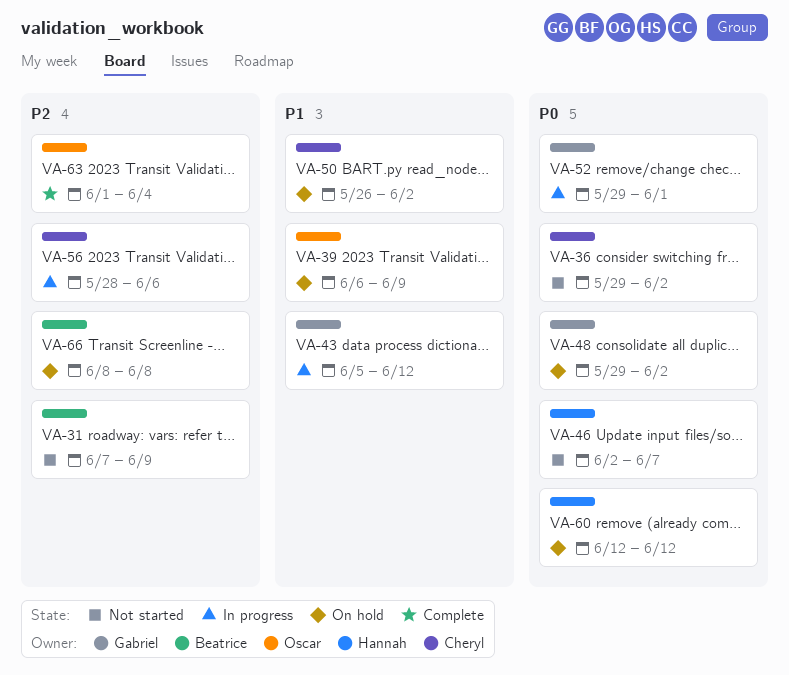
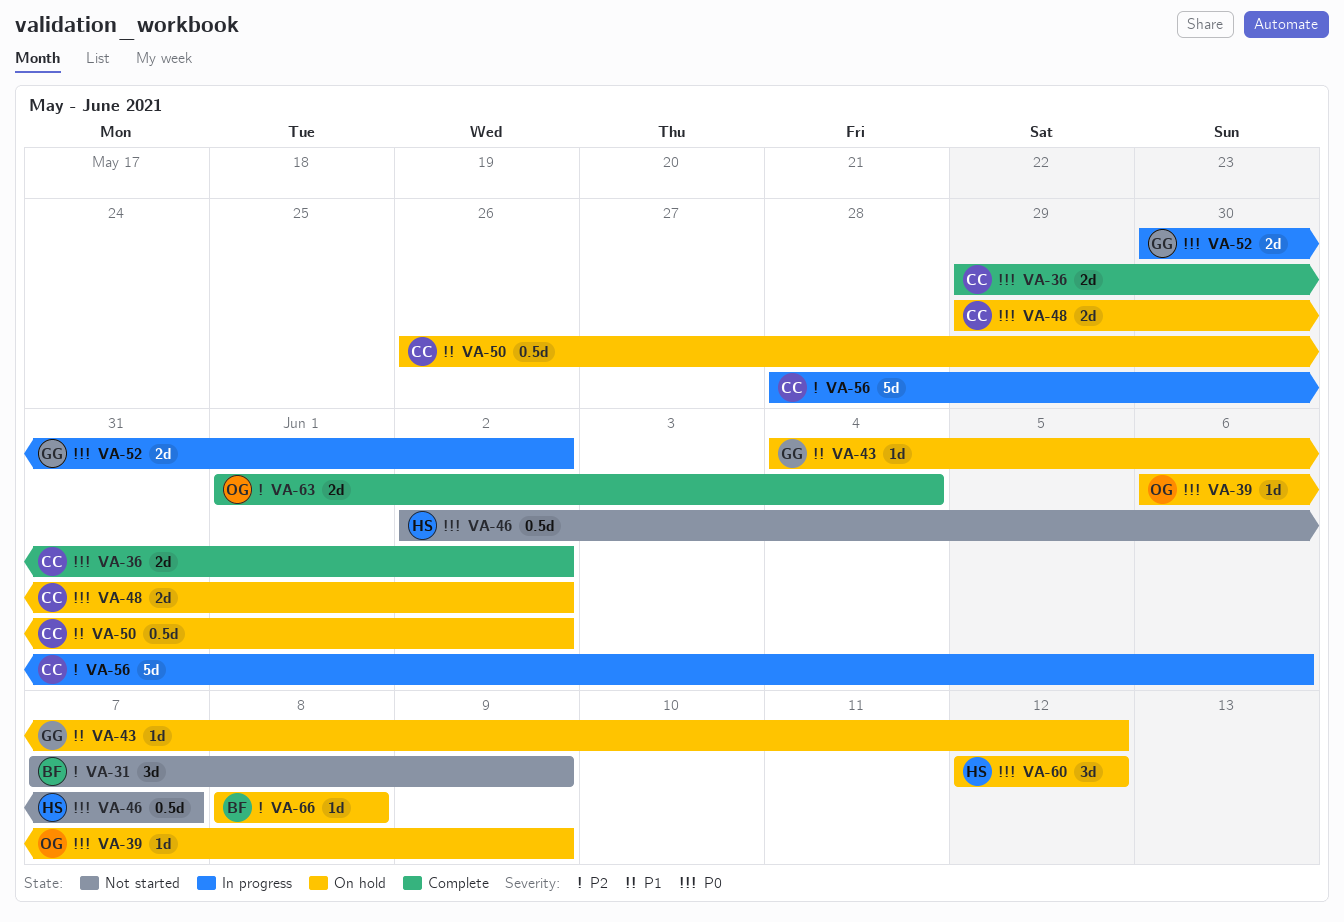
VA-36, status: Not started -> Complete
VA-39, priority: P1 -> P0
VA-43, status: In progress -> On hold
VA-43, start: Jun 5 -> Jun 4
VA-48, owner: Gabriel -> Cheryl
VA-52, start: May 29 -> May 30
VA-52, due: Jun 1 -> Jun 2

